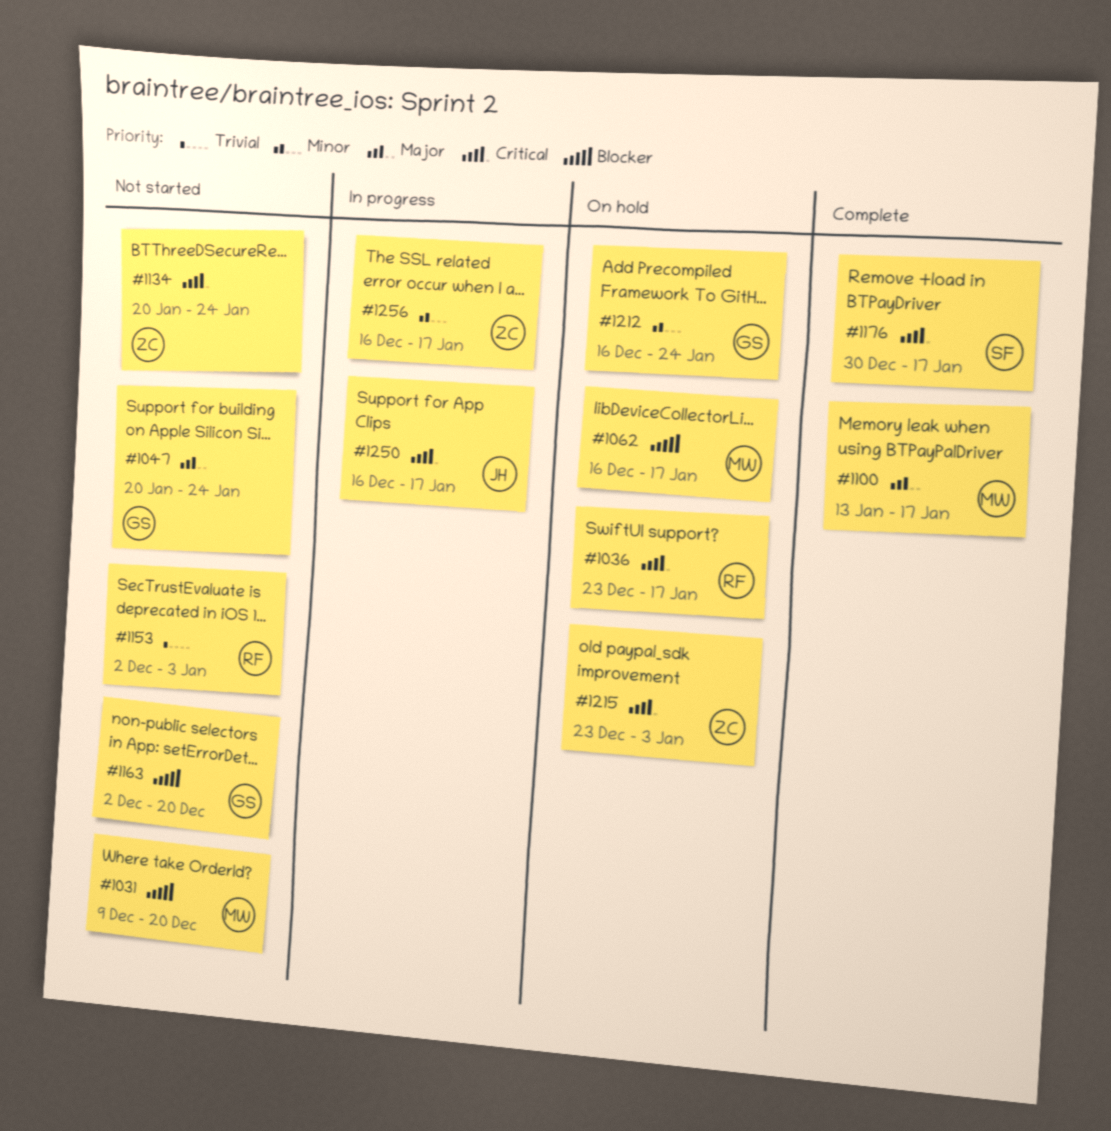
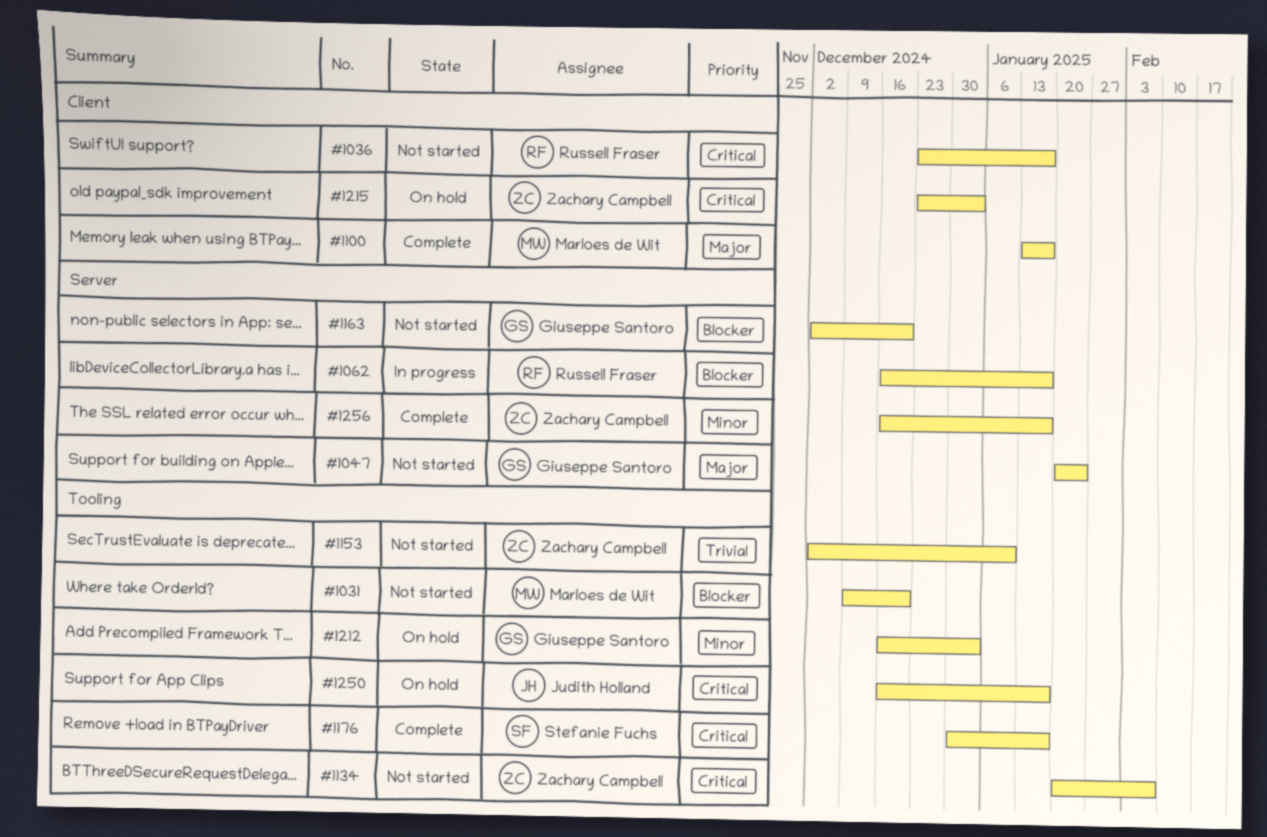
#1036, status: On hold -> Not started
#1062, status: On hold -> In progress
#1062, owner: Marloes de Wit -> Russell Fraser
#1134, due: Jan 24 -> Feb 7
#1153, owner: Russell Fraser -> Zachary Campbell
#1153, due: Jan 3 -> Jan 10
#1212, due: Jan 24 -> Jan 3
#1250, status: In progress -> On hold
#1256, status: In progress -> Complete

